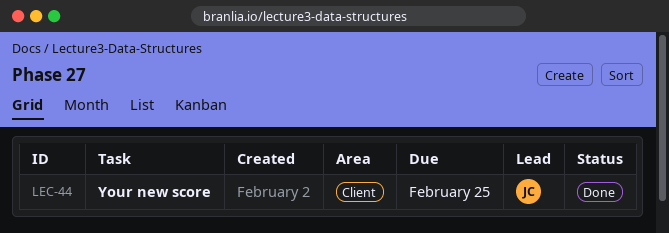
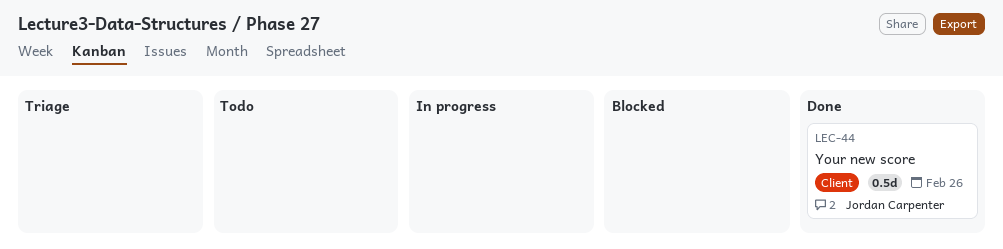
LEC-44, due: Feb 25 -> Feb 26

